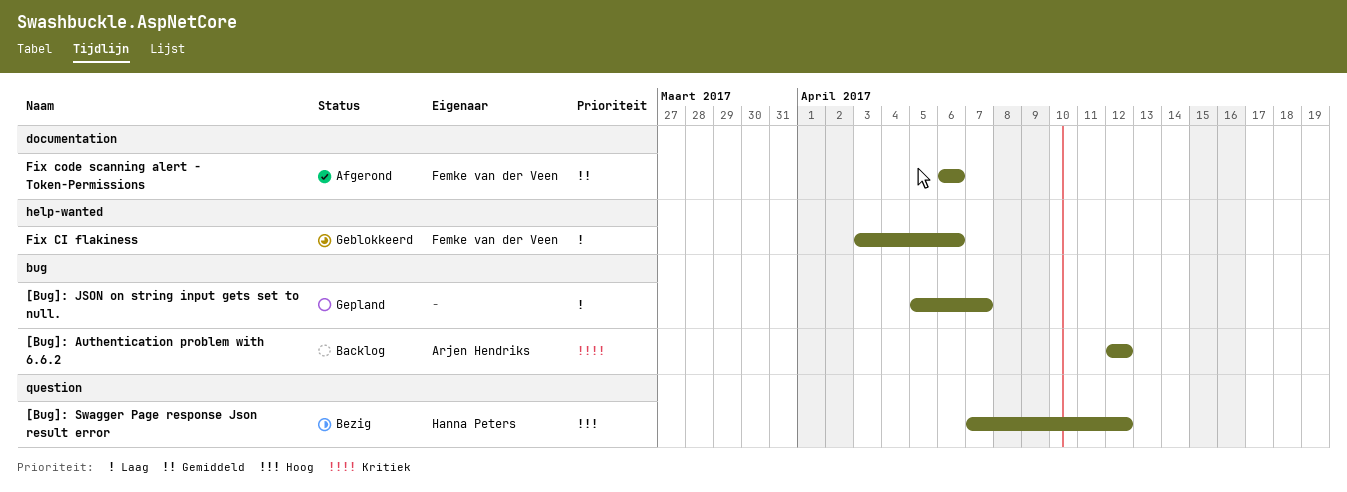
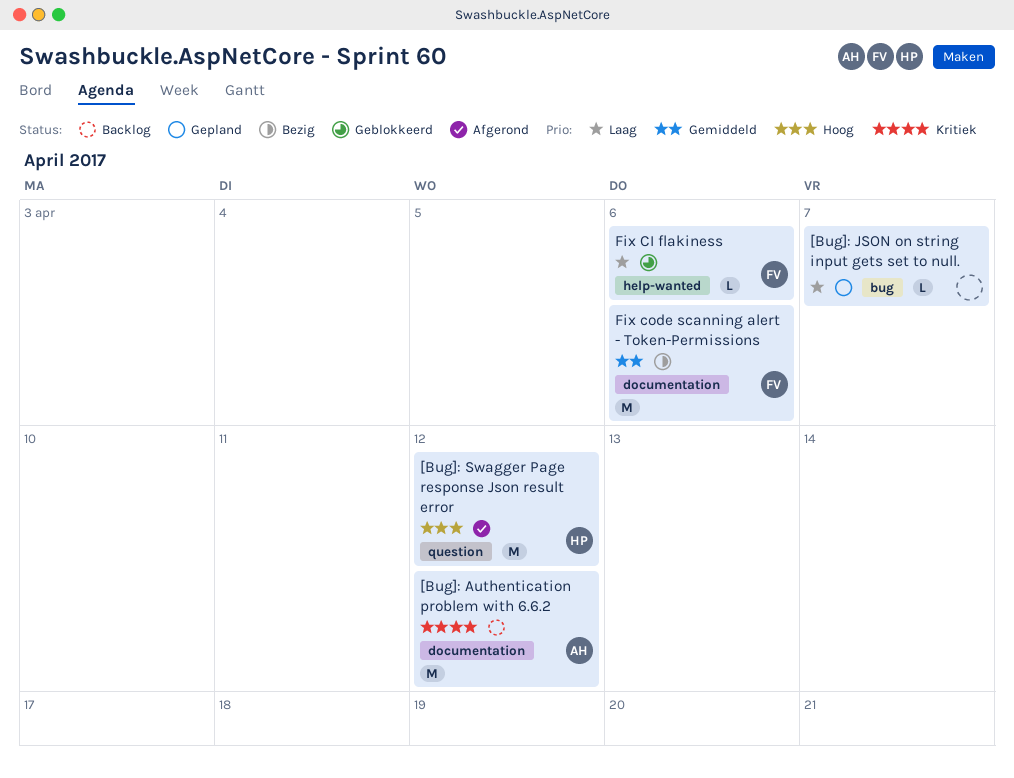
[Bug]: Authentication problem with 6.6.2, label: bug -> documentation
[Bug]: Swagger Page response Json result error, status: Bezig -> Afgerond
Fix code scanning alert - Token-Permissions, status: Afgerond -> Bezig

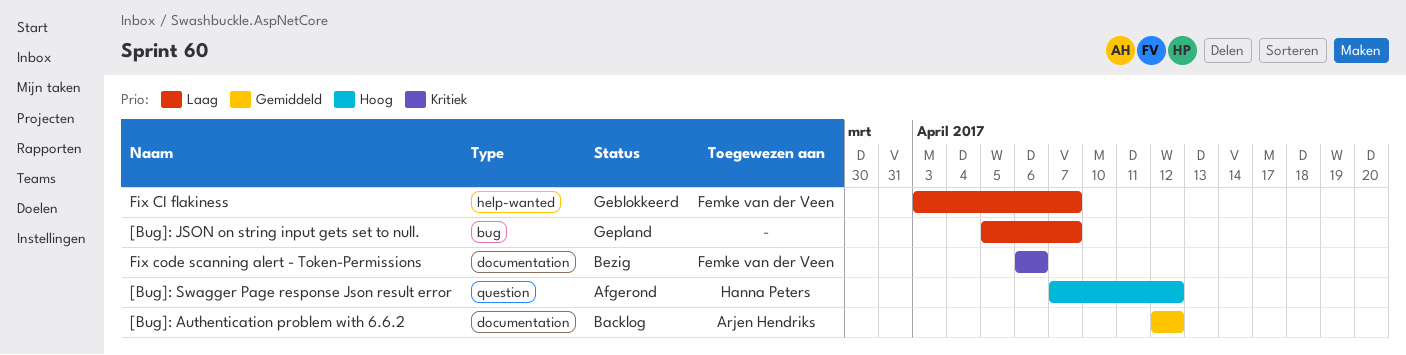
[Bug]: Authentication problem with 6.6.2, priority: Kritiek -> Gemiddeld
Fix CI flakiness, due: Apr 6 -> Apr 7
Fix code scanning alert - Token-Permissions, priority: Gemiddeld -> Kritiek

